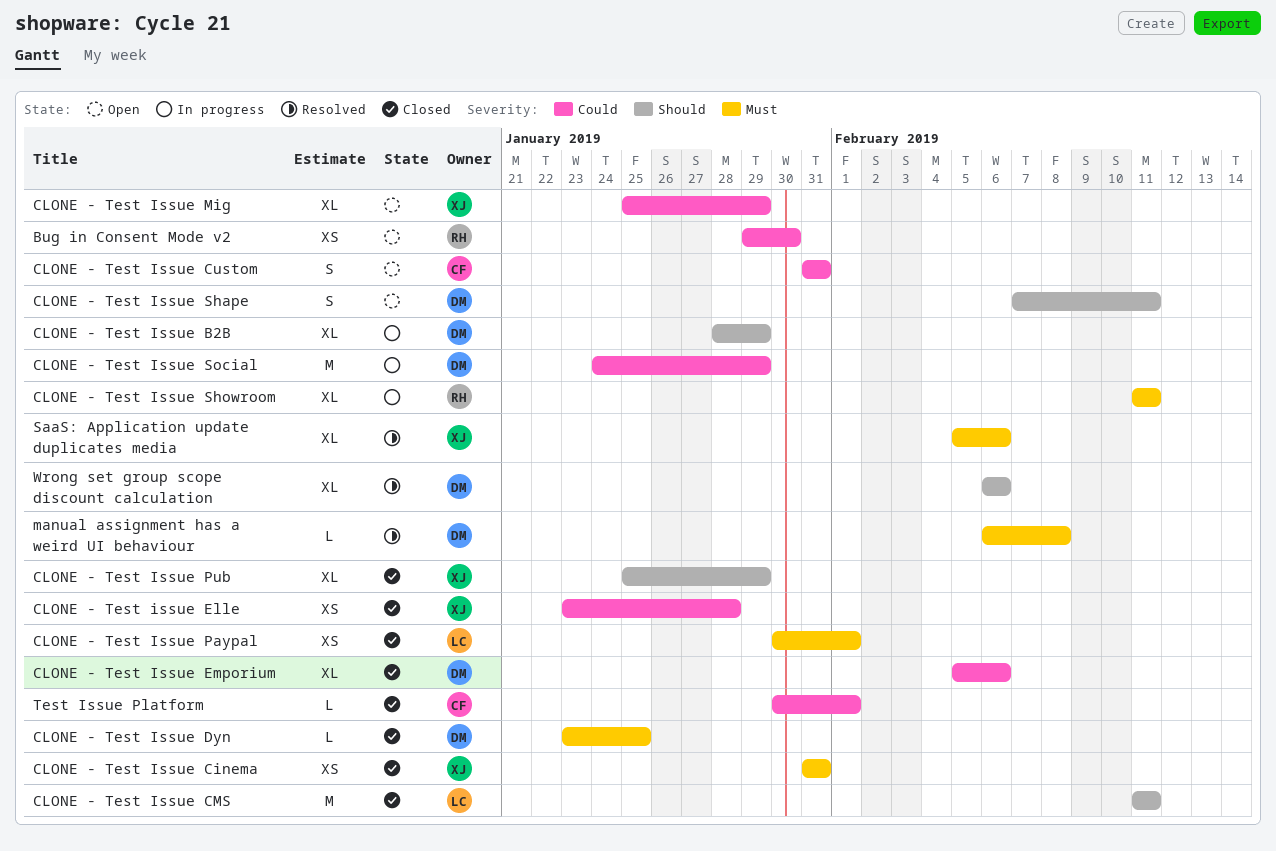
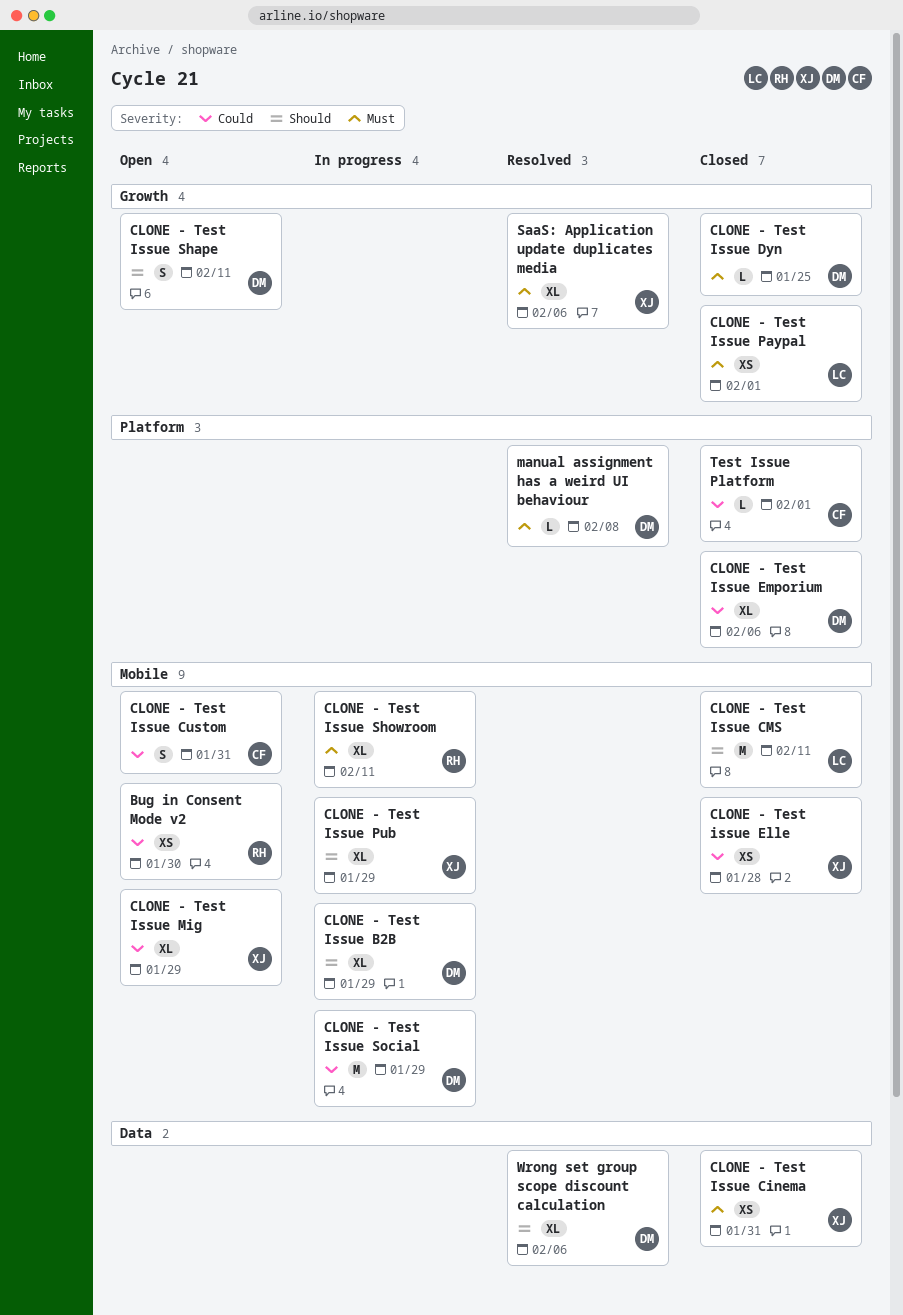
CLONE - Test Issue Pub, status: Closed -> In progress

